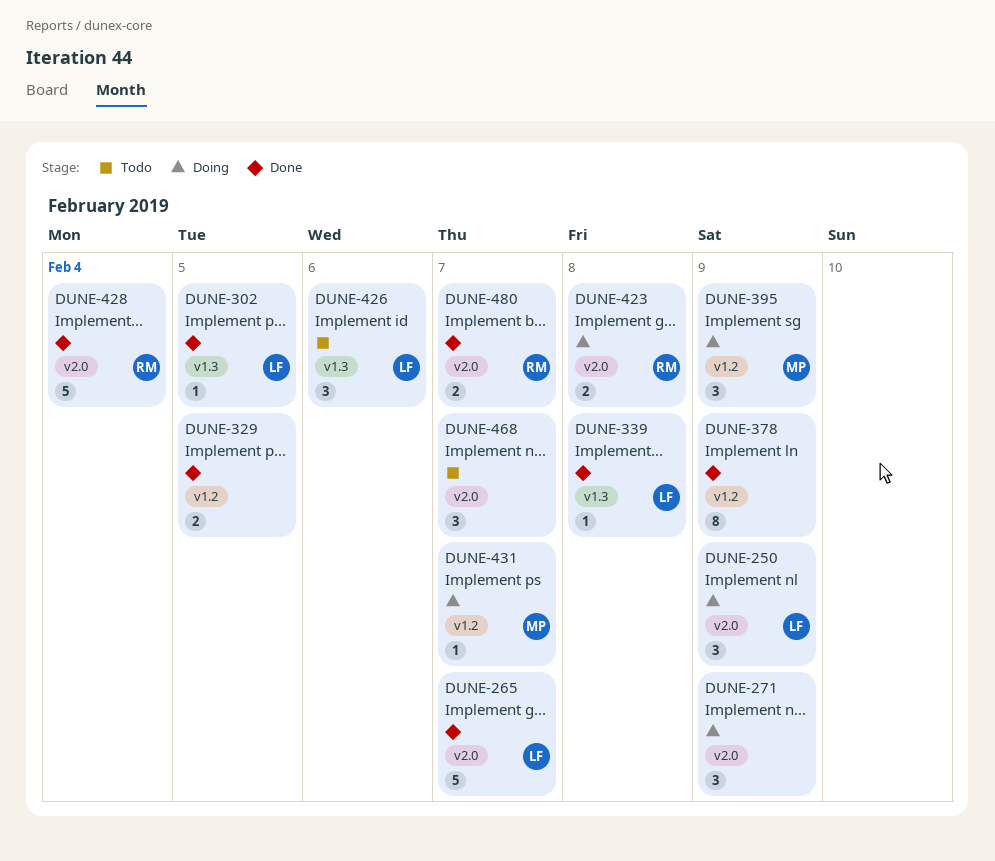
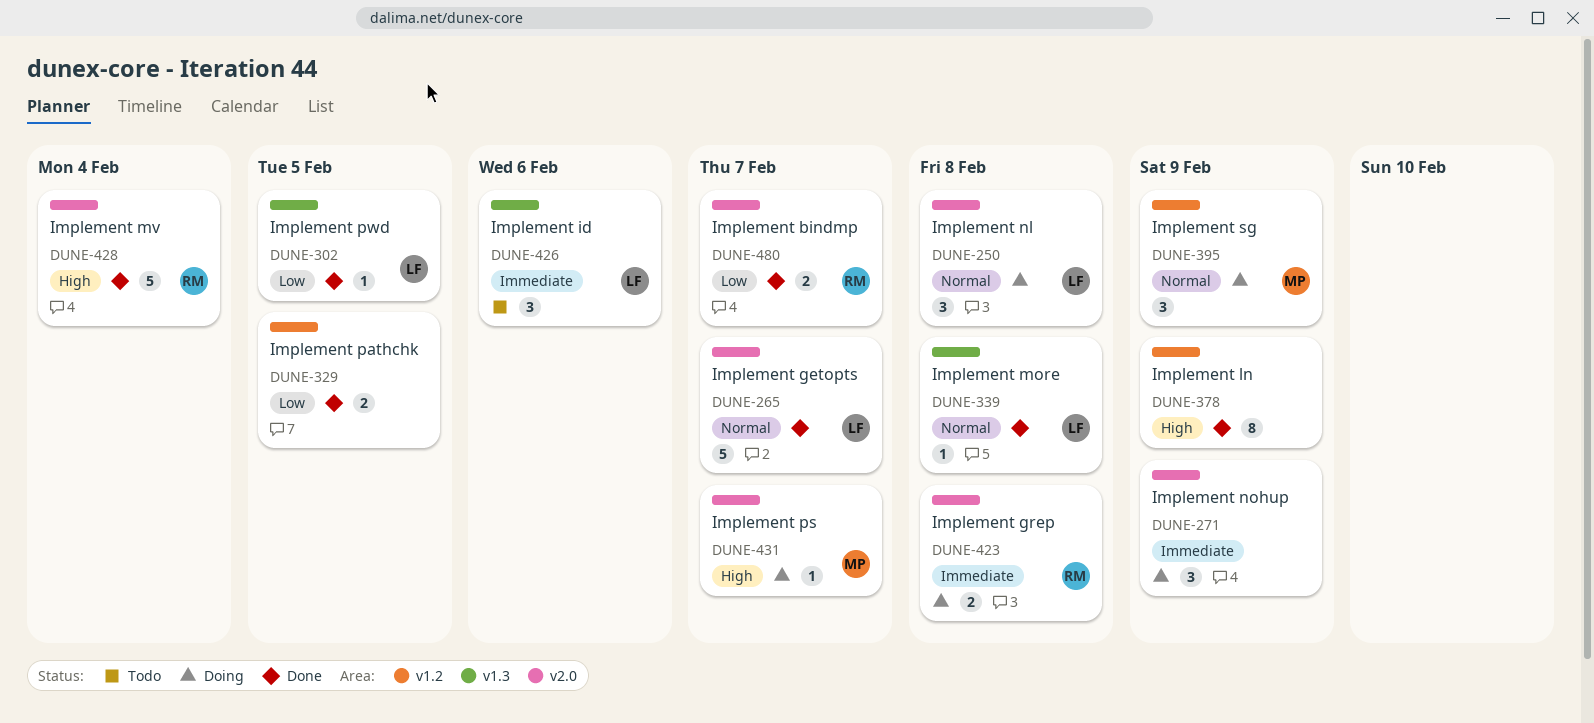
DUNE-250, due: Feb 9 -> Feb 8
DUNE-431, label: v1.2 -> v2.0
DUNE-468: present -> none

